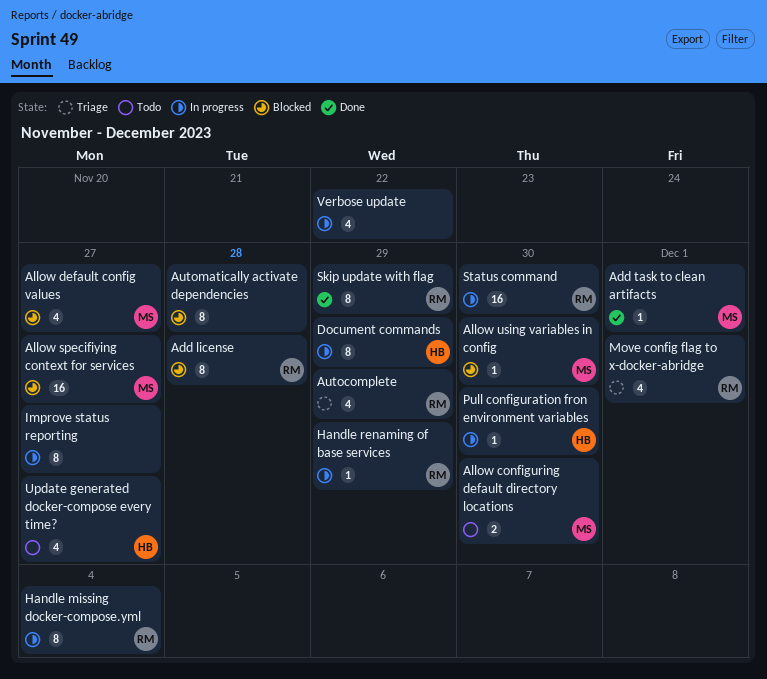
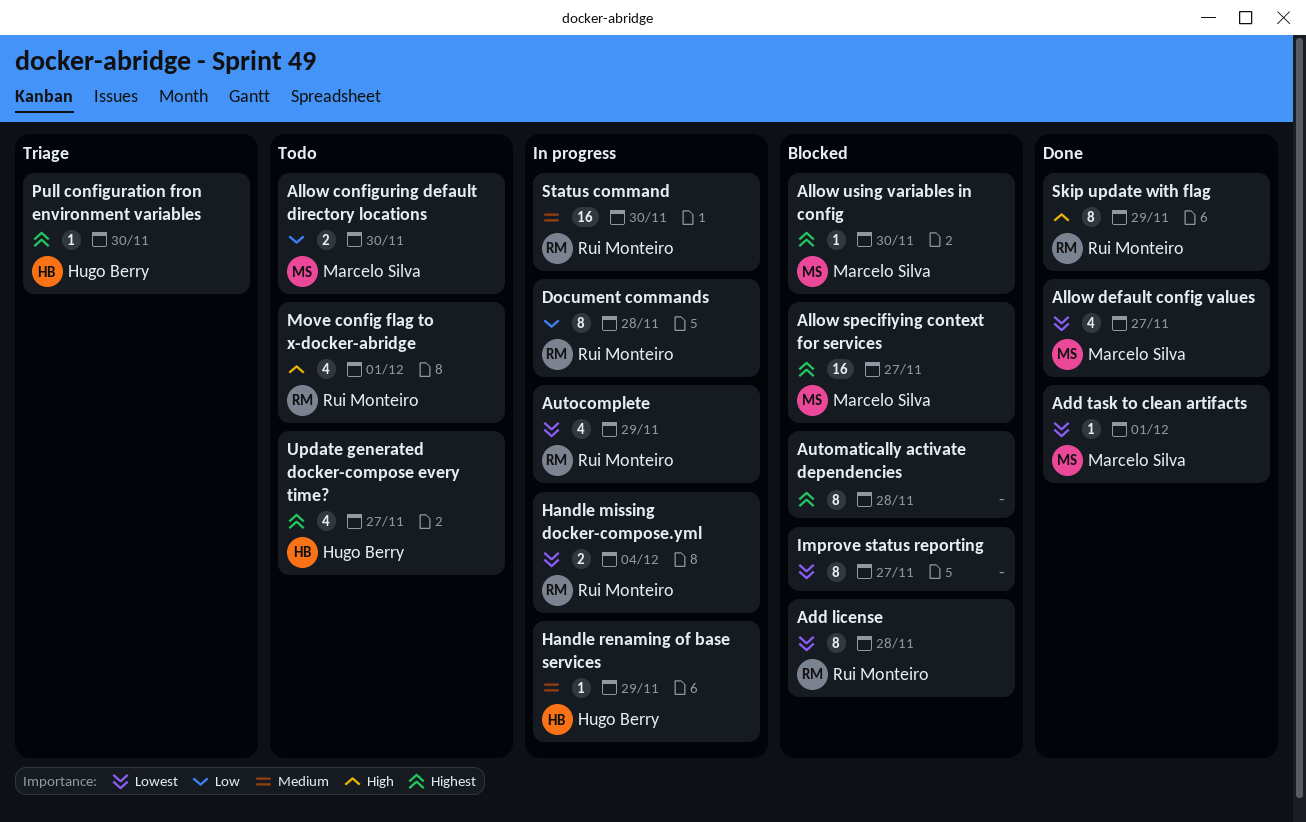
Allow default config values, status: Blocked -> Done
Autocomplete, status: Triage -> In progress
Document commands, owner: Hugo Berry -> Rui Monteiro
Document commands, due: Nov 29 -> Nov 28
Handle missing docker-compose.yml, estimate: 8 -> 2
Handle renaming of base services, owner: Rui Monteiro -> Hugo Berry
Improve status reporting, status: In progress -> Blocked
Move config flag to x-docker-abridge, status: Triage -> Todo
Pull configuration fron environment variables, status: In progress -> Triage
Verbose update: present -> none

